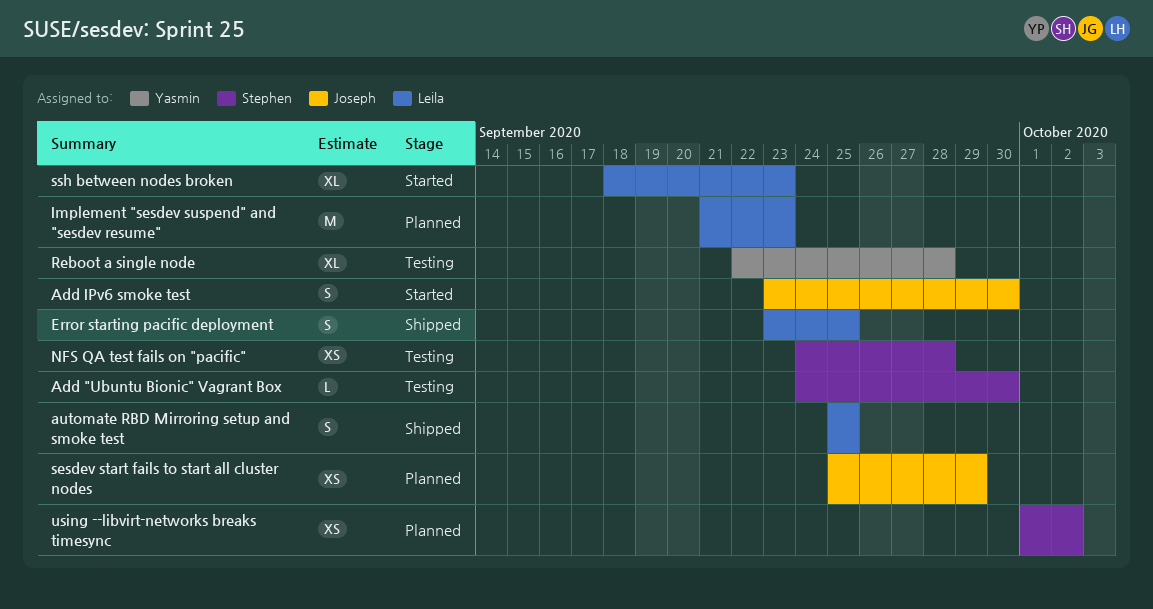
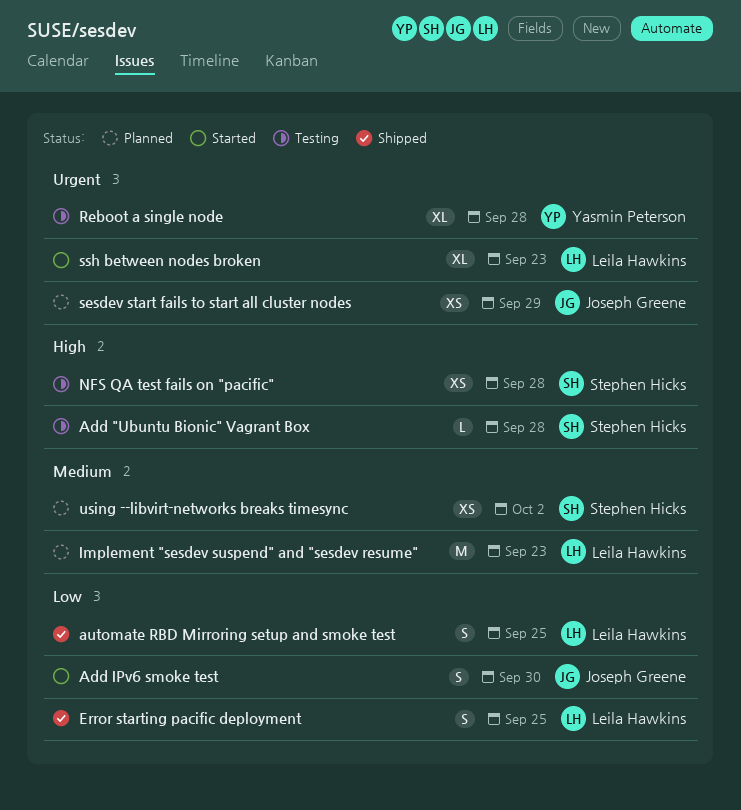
Add "Ubuntu Bionic" Vagrant Box, due: Sep 30 -> Sep 28

